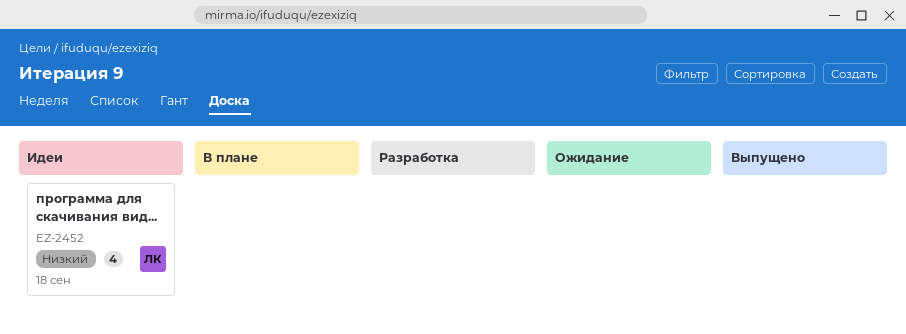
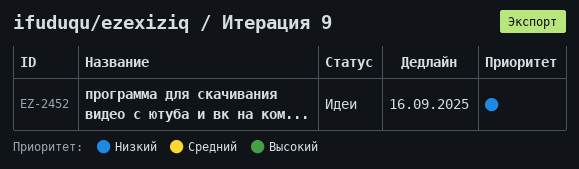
EZ-2452, due: Sep 18 -> Sep 16

